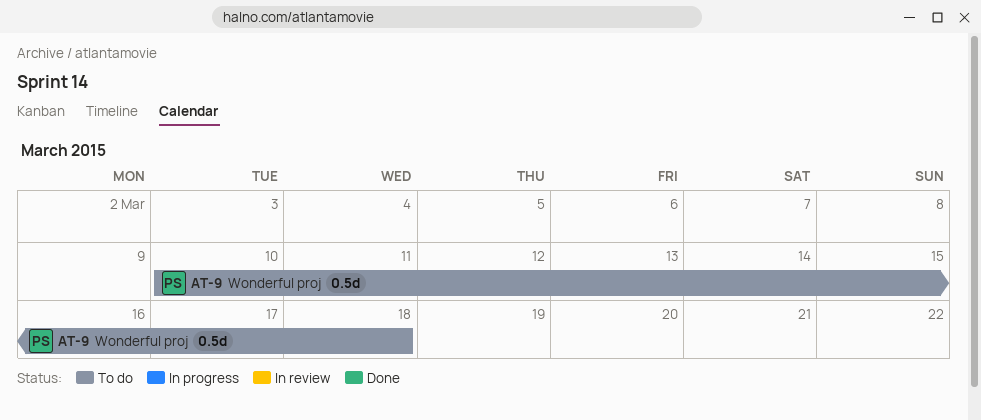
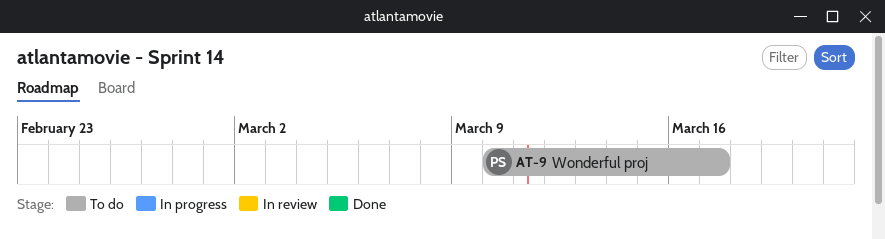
AT-9, due: Mar 18 -> Mar 17

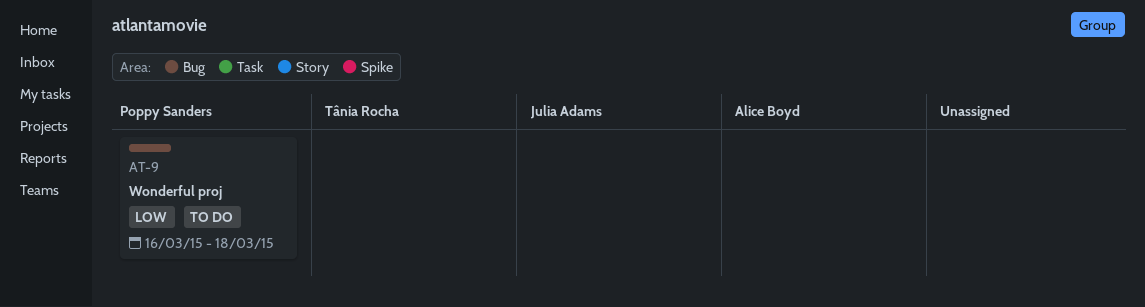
AT-9, start: Mar 10 -> Mar 16
AT-9, due: Mar 17 -> Mar 18

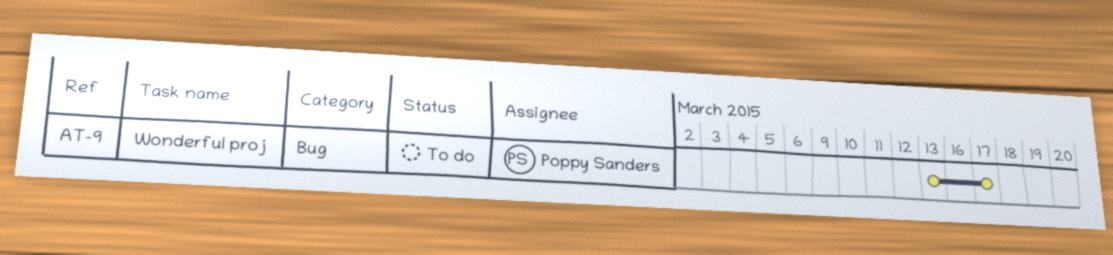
AT-9, start: Mar 16 -> Mar 13
AT-9, due: Mar 18 -> Mar 17

